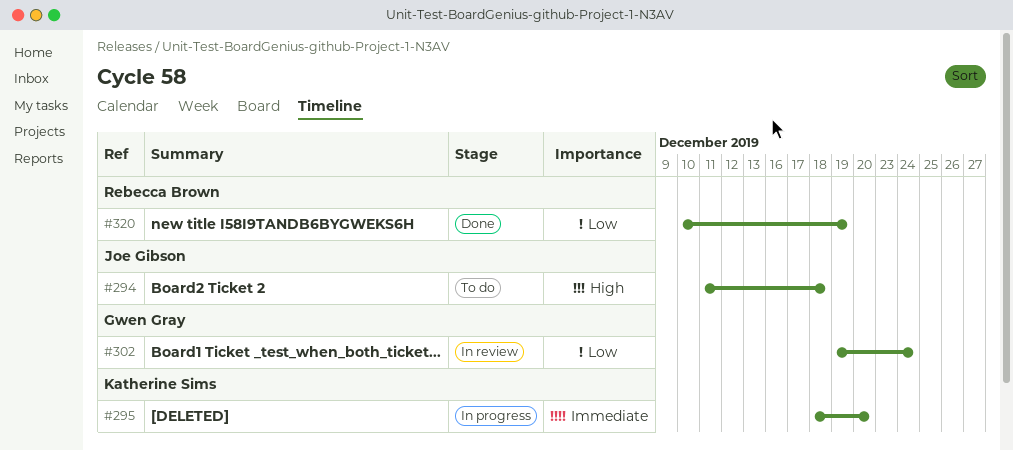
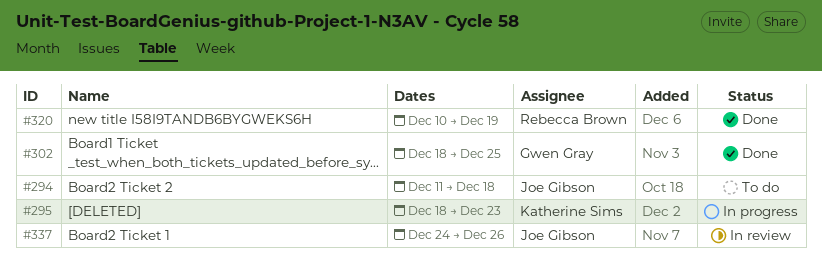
#295, due: Dec 20 -> Dec 23
#302, status: In review -> Done
#302, start: Dec 19 -> Dec 18
#302, due: Dec 24 -> Dec 25
#337: none -> present

